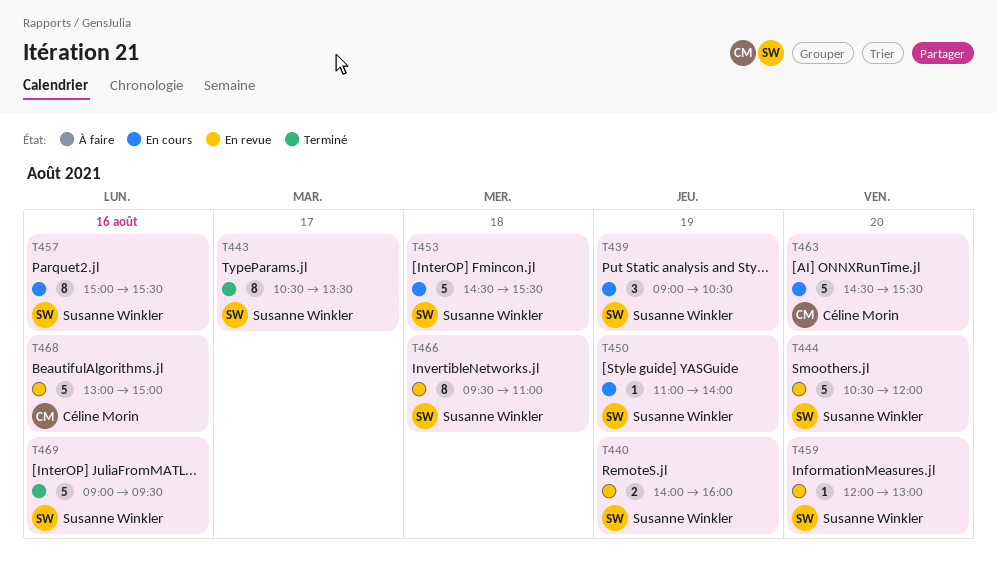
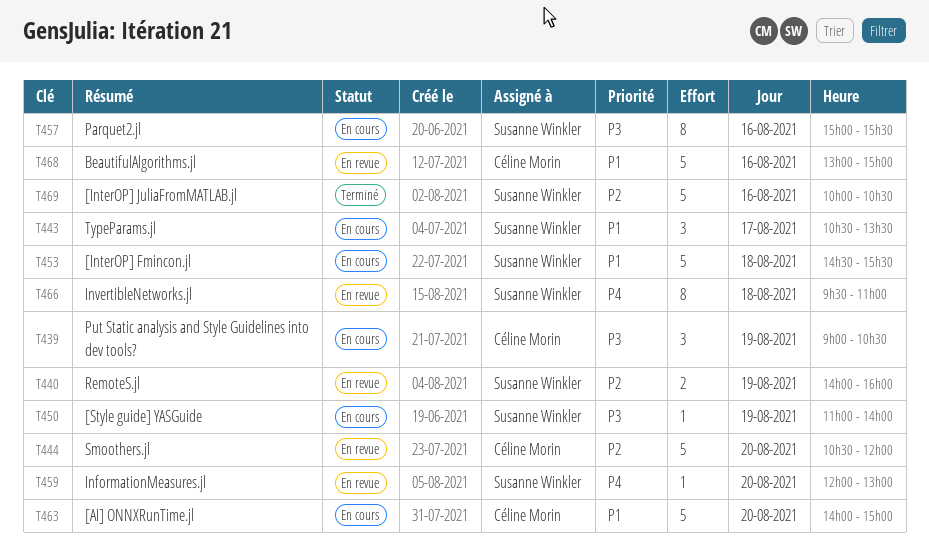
T439, owner: Susanne Winkler -> Céline Morin
T443, status: Terminé -> En cours
T443, estimate: 8 -> 3
T444, owner: Susanne Winkler -> Céline Morin
T463, begins: 14:30 -> 14:00
T463, ends: 15:30 -> 15:00
T469, begins: 09:00 -> 10:00
T469, ends: 09:30 -> 10:30

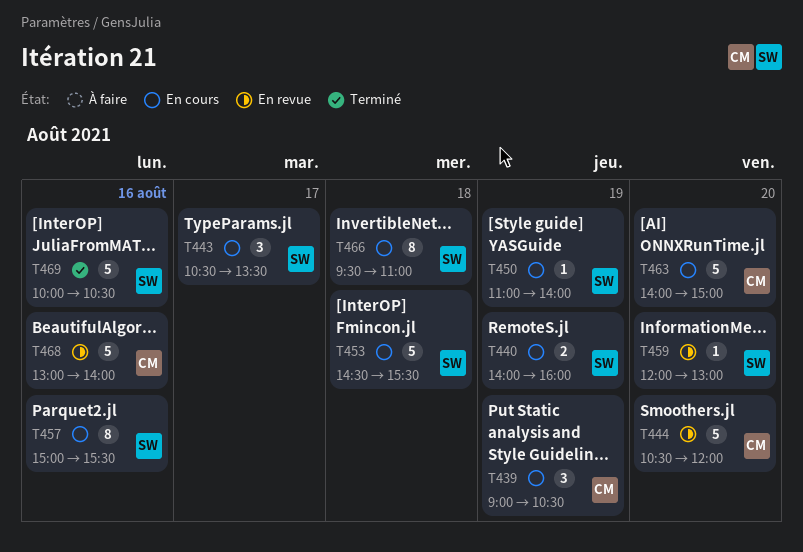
T440, status: En revue -> En cours
T466, status: En revue -> En cours
T468, ends: 15:00 -> 14:00

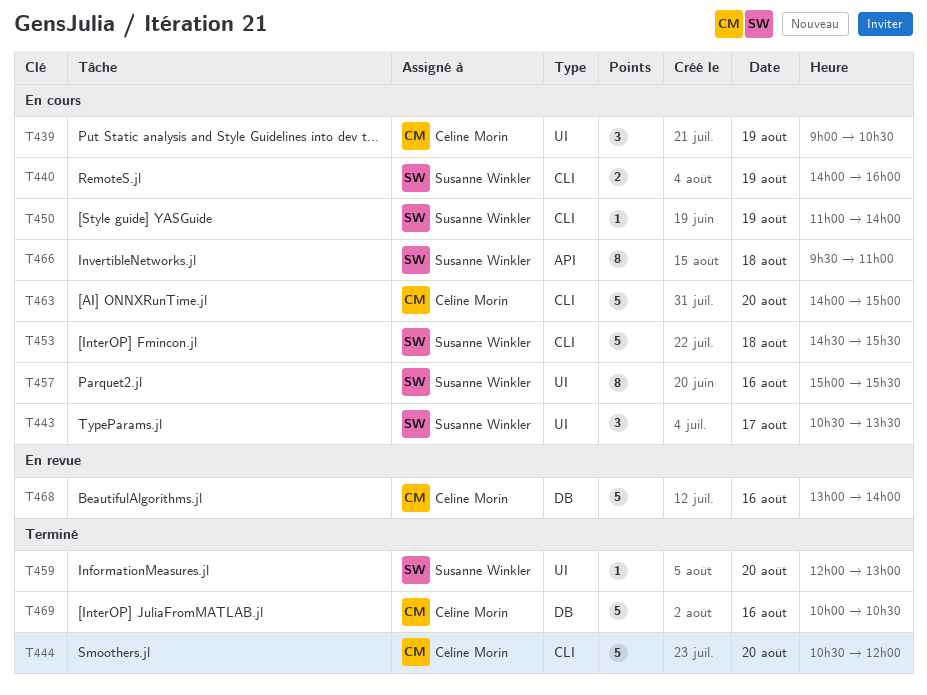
T444, status: En revue -> Terminé
T459, status: En revue -> Terminé
T469, owner: Susanne Winkler -> Céline Morin

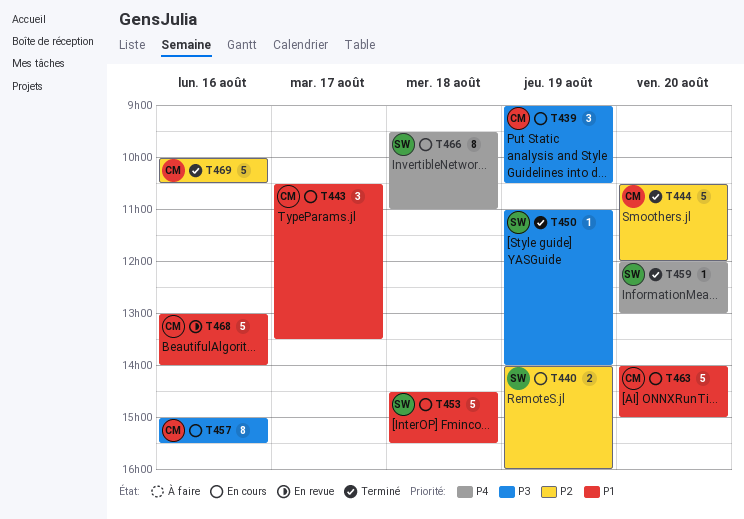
T443, owner: Susanne Winkler -> Céline Morin
T450, status: En cours -> Terminé
T457, owner: Susanne Winkler -> Céline Morin

